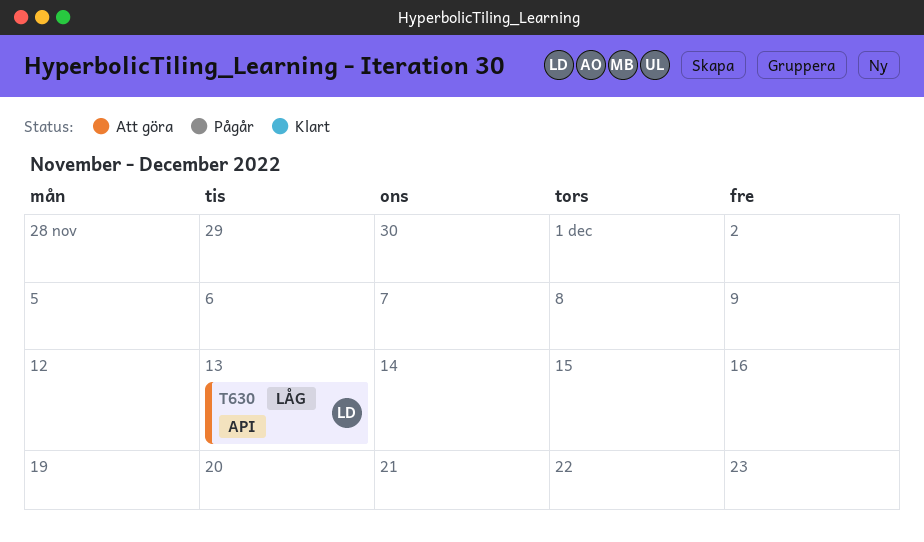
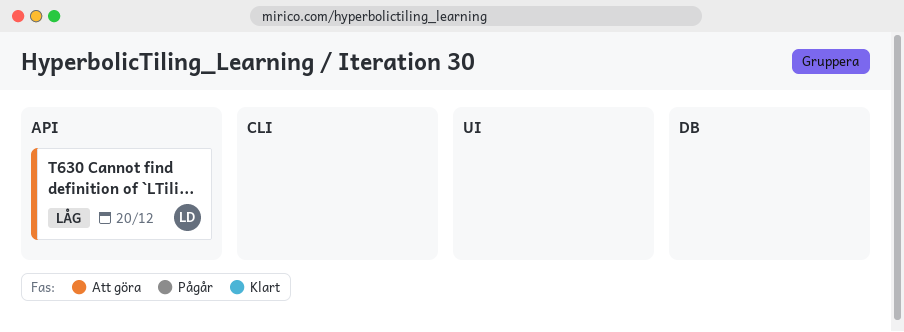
T630, due: Dec 13 -> Dec 20

